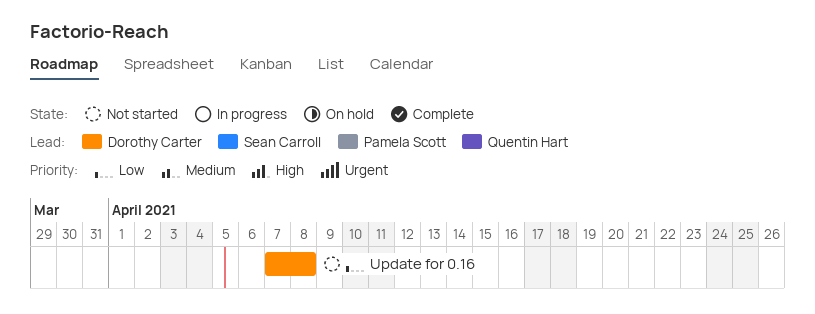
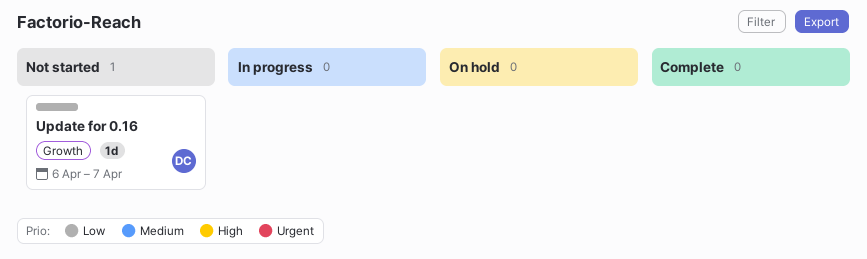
Update for 0.16, start: Apr 7 -> Apr 6
Update for 0.16, due: Apr 8 -> Apr 7

